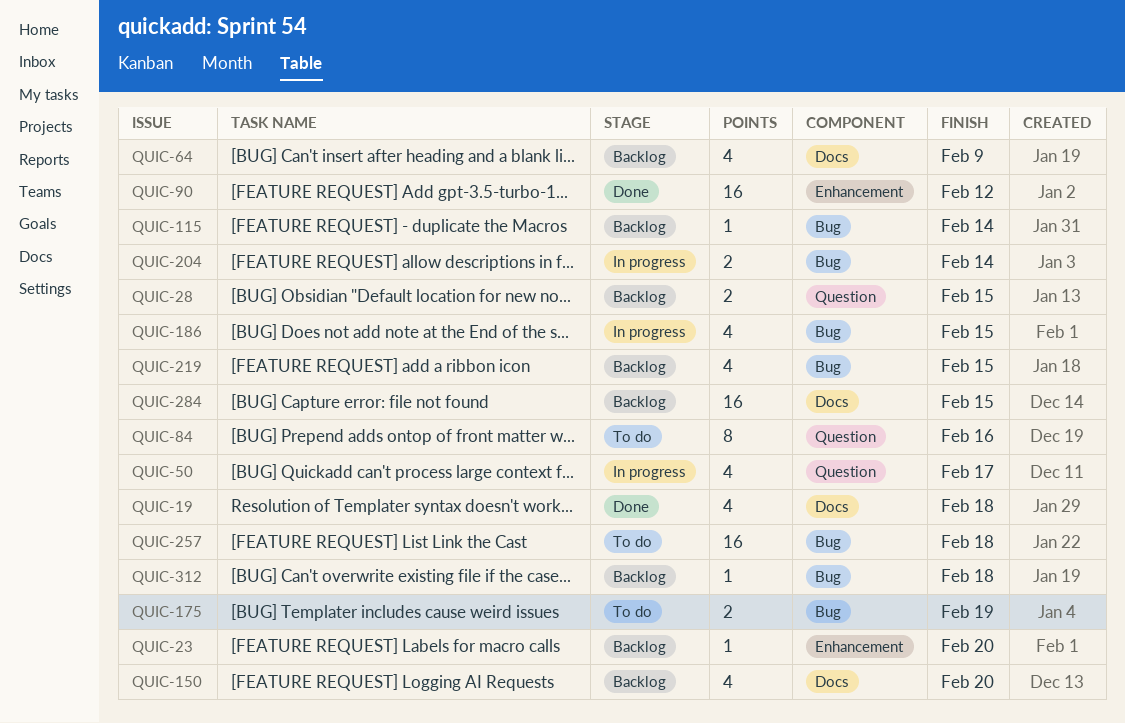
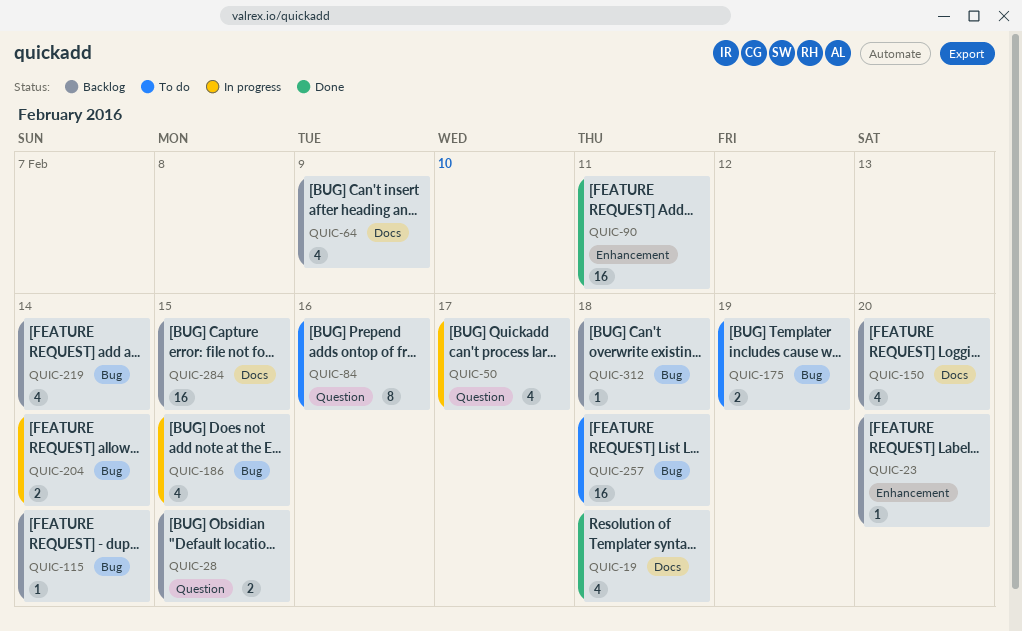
QUIC-90, due: Feb 12 -> Feb 11
QUIC-219, due: Feb 15 -> Feb 14

